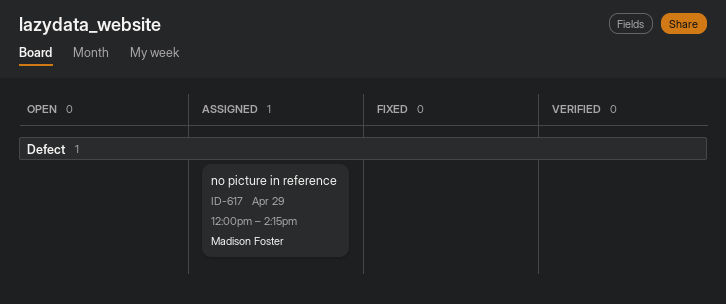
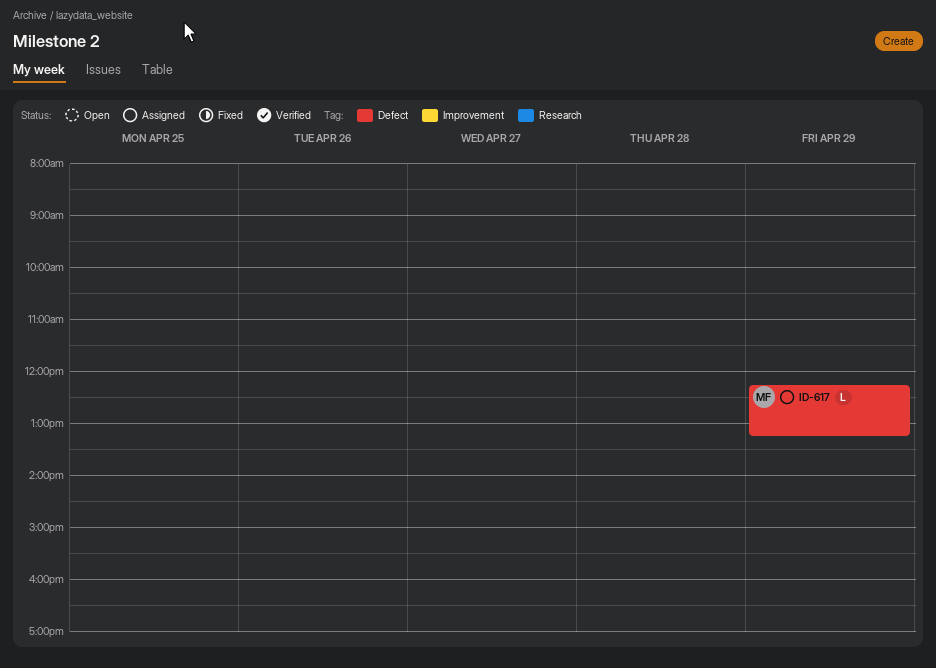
ID-617, begins: 12:00 -> 12:15
ID-617, ends: 14:15 -> 13:15

